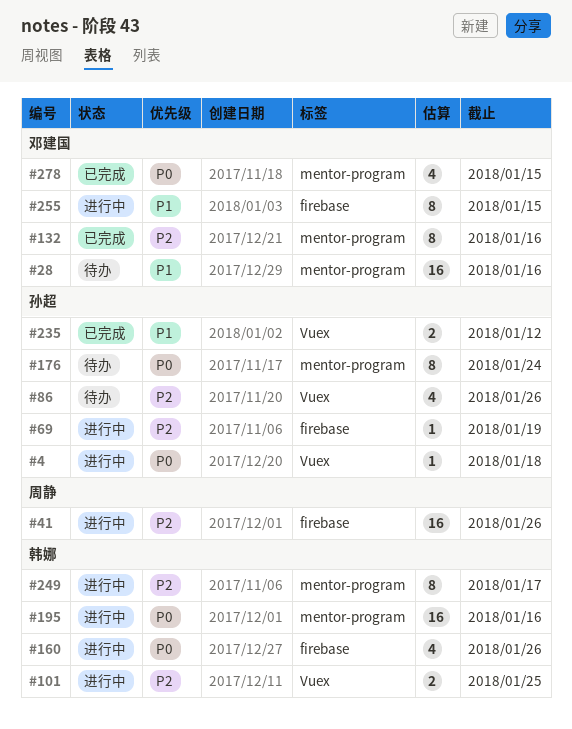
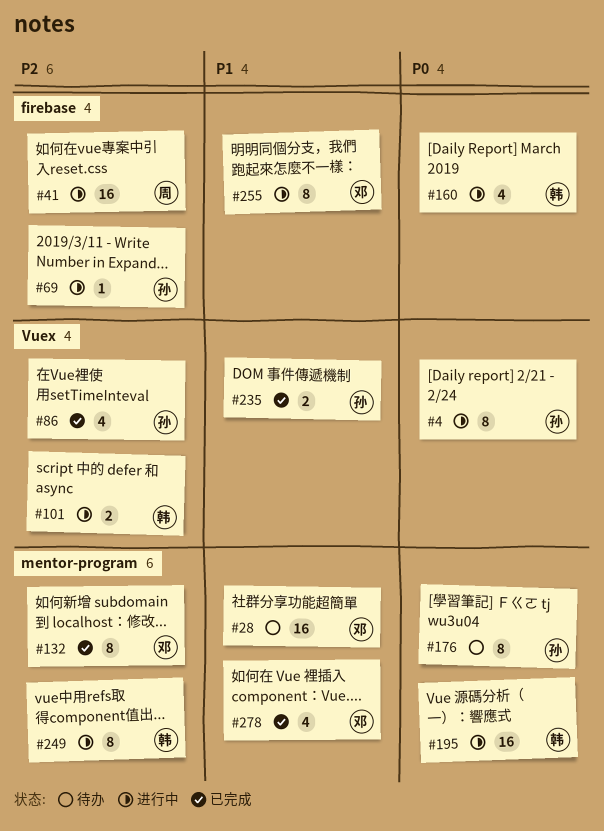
#4, estimate: 1 -> 8
#86, status: 待办 -> 已完成
#278, priority: P0 -> P1

